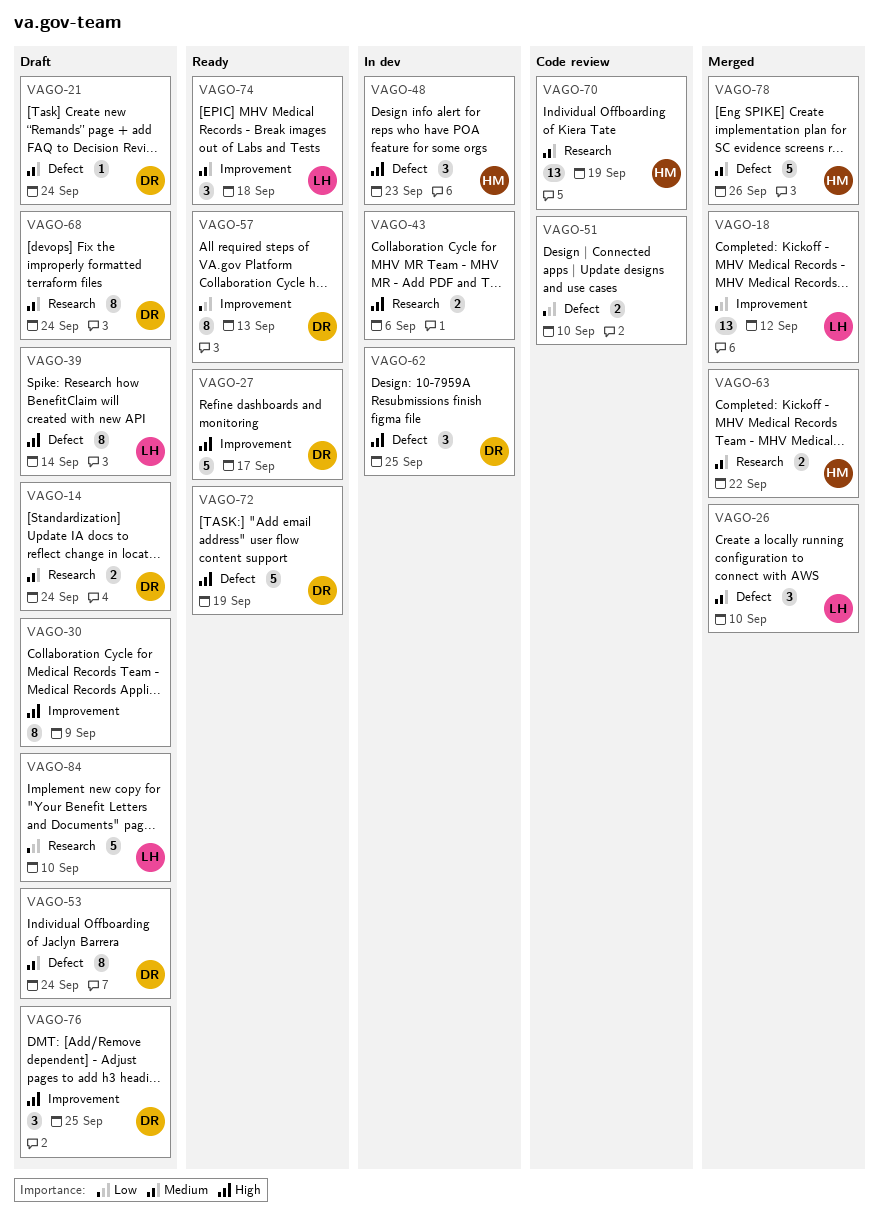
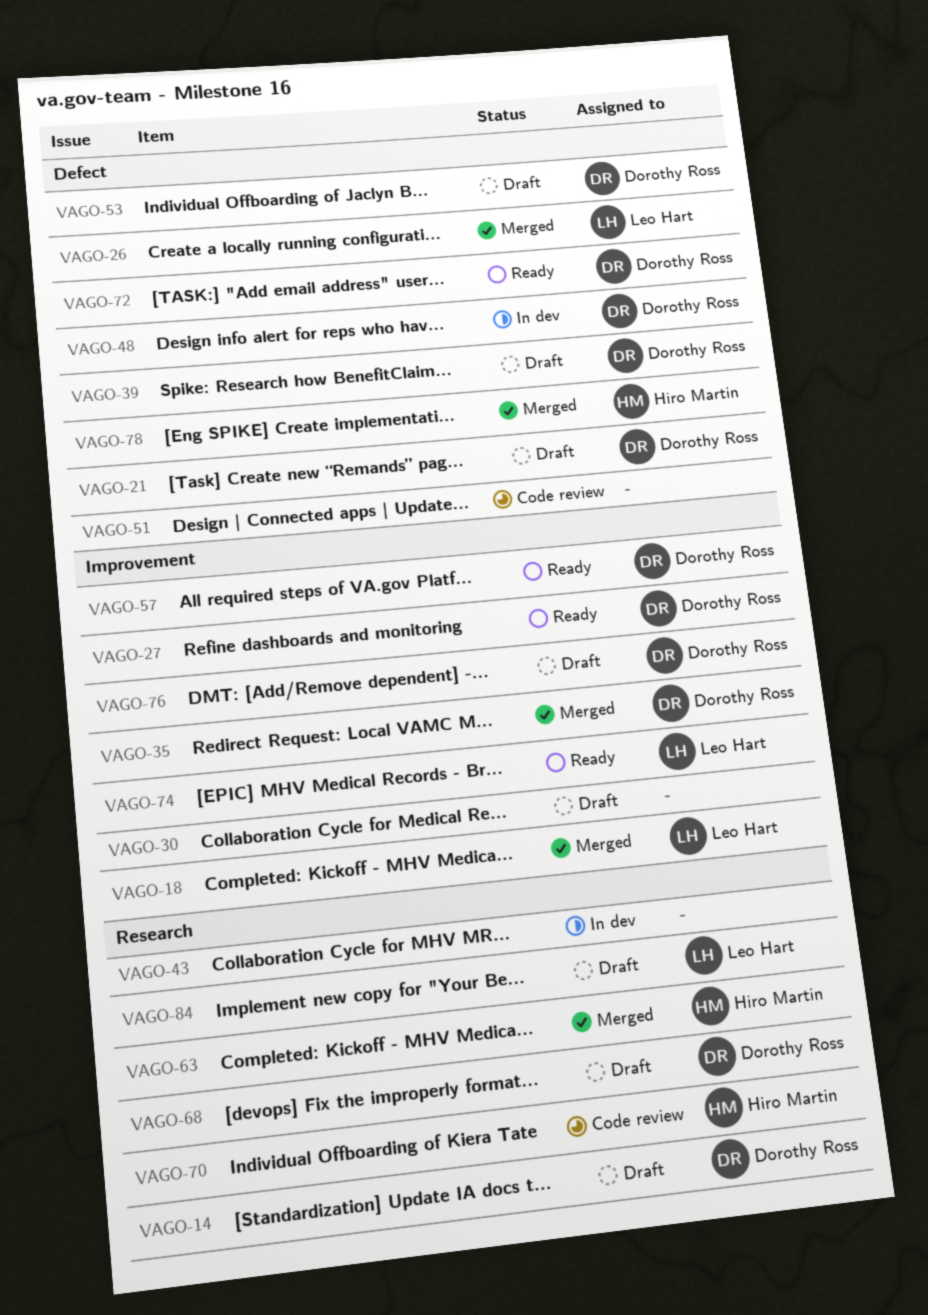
VAGO-35: none -> present
VAGO-39, owner: Leo Hart -> Dorothy Ross
VAGO-48, owner: Hiro Martin -> Dorothy Ross
VAGO-62: present -> none

